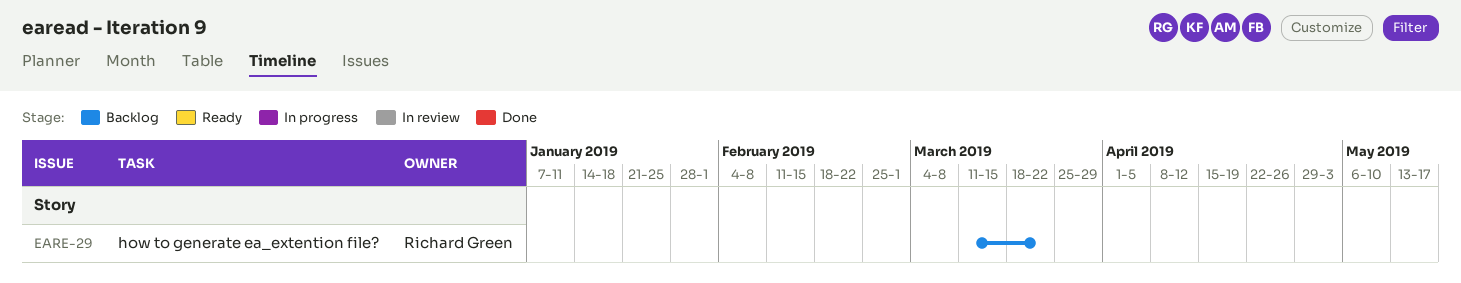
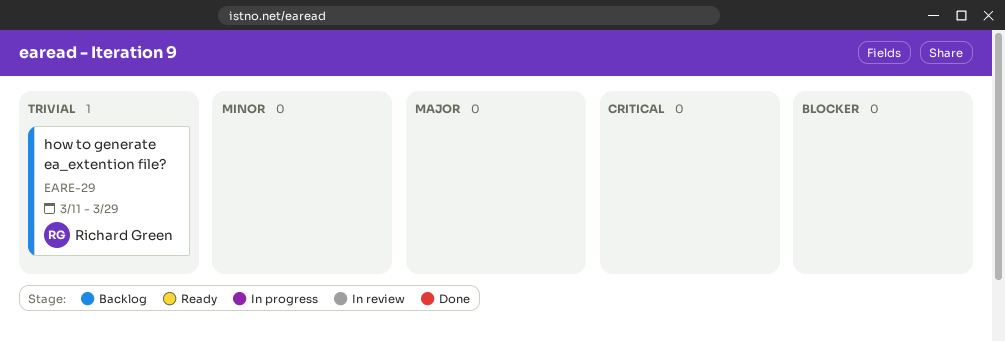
EARE-29, due: Mar 22 -> Mar 29

